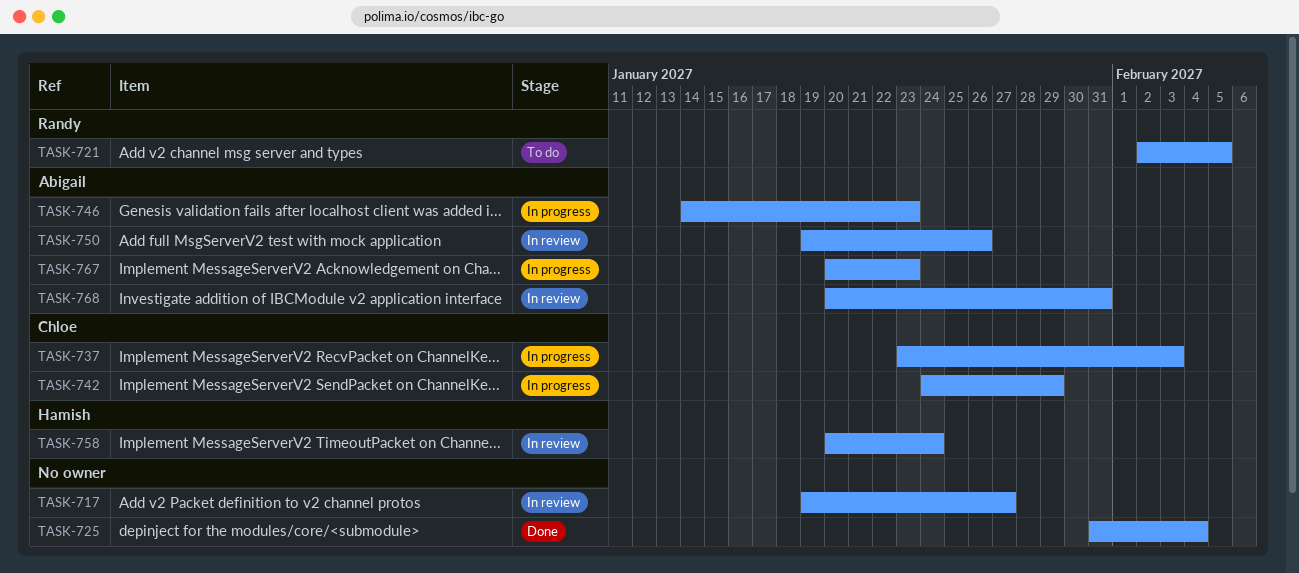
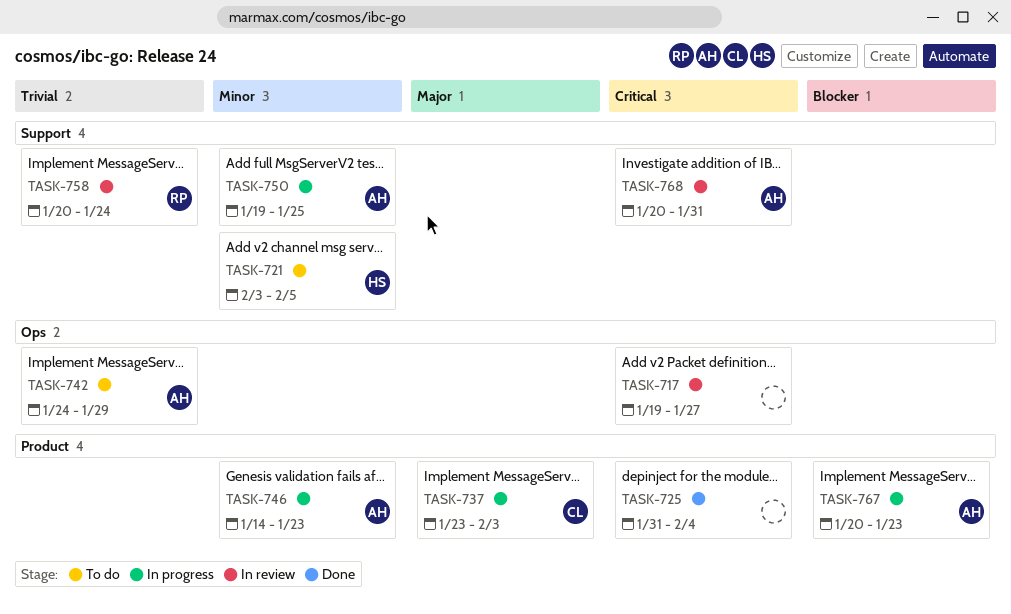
TASK-721, owner: Randy -> Hamish
TASK-721, start: Feb 2 -> Feb 3
TASK-742, status: In progress -> To do
TASK-742, owner: Chloe -> Abigail
TASK-750, status: In review -> In progress
TASK-750, due: Jan 26 -> Jan 25
TASK-758, owner: Hamish -> Randy

